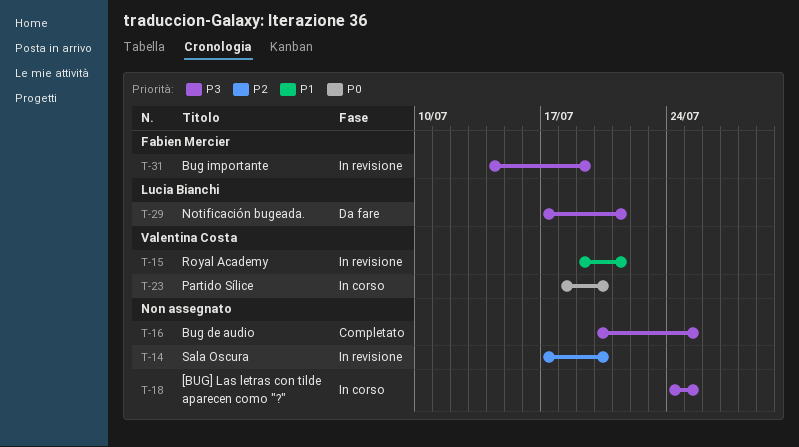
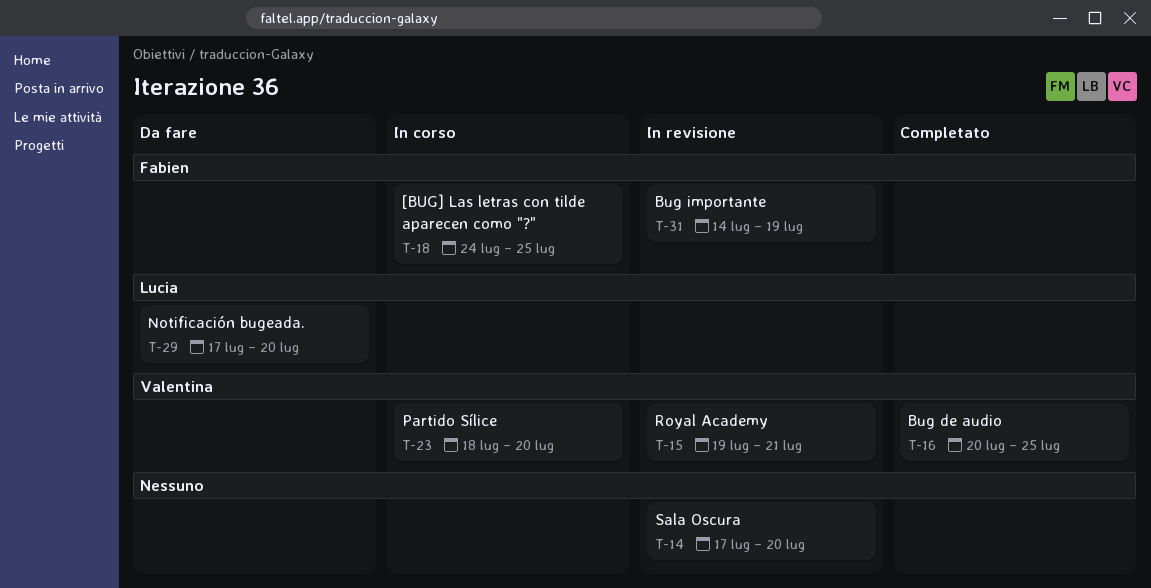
T-16, owner: none -> Valentina Costa
T-18, owner: none -> Fabien Mercier
T-29, due: Jul 21 -> Jul 20

